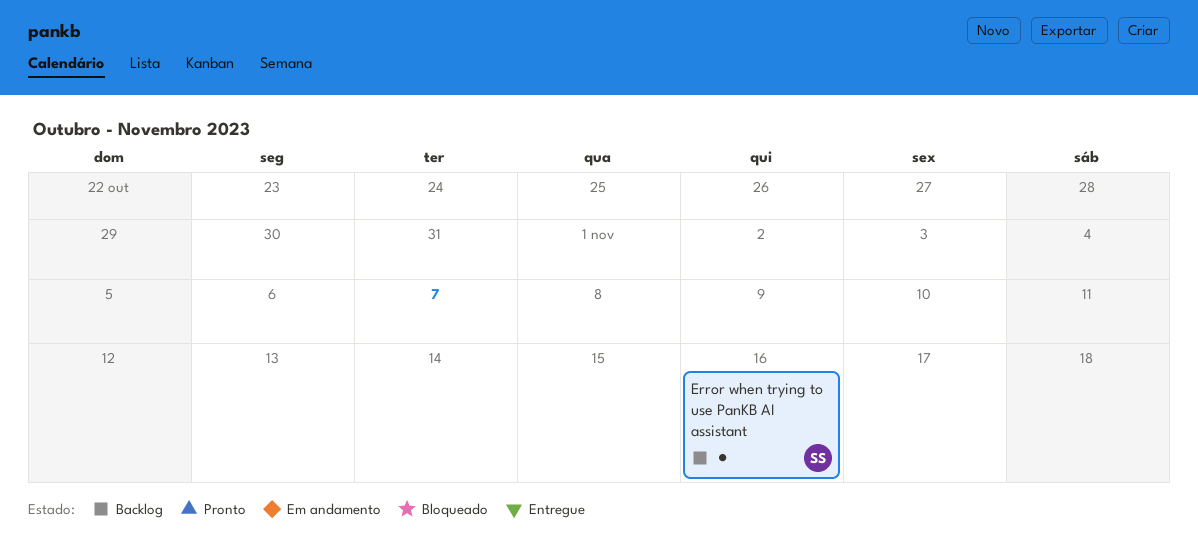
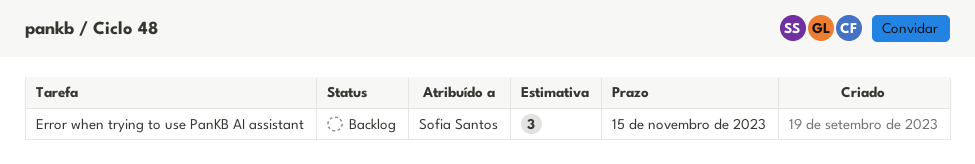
Error when trying to use PanKB AI assistant, estimate: 1 -> 3
Error when trying to use PanKB AI assistant, due: Nov 16 -> Nov 15

